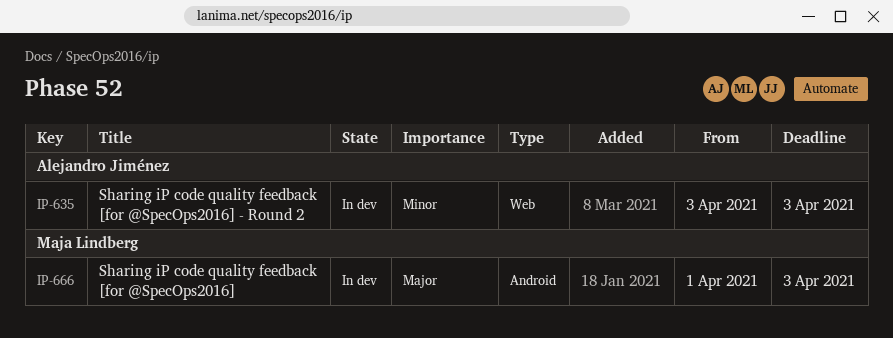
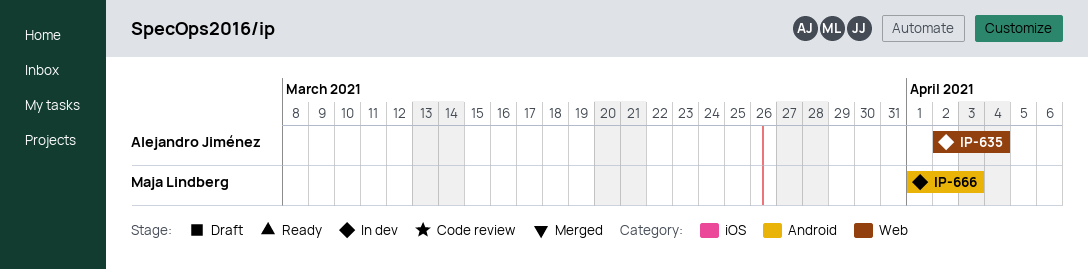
IP-635, start: Apr 3 -> Apr 2
IP-635, due: Apr 3 -> Apr 4

